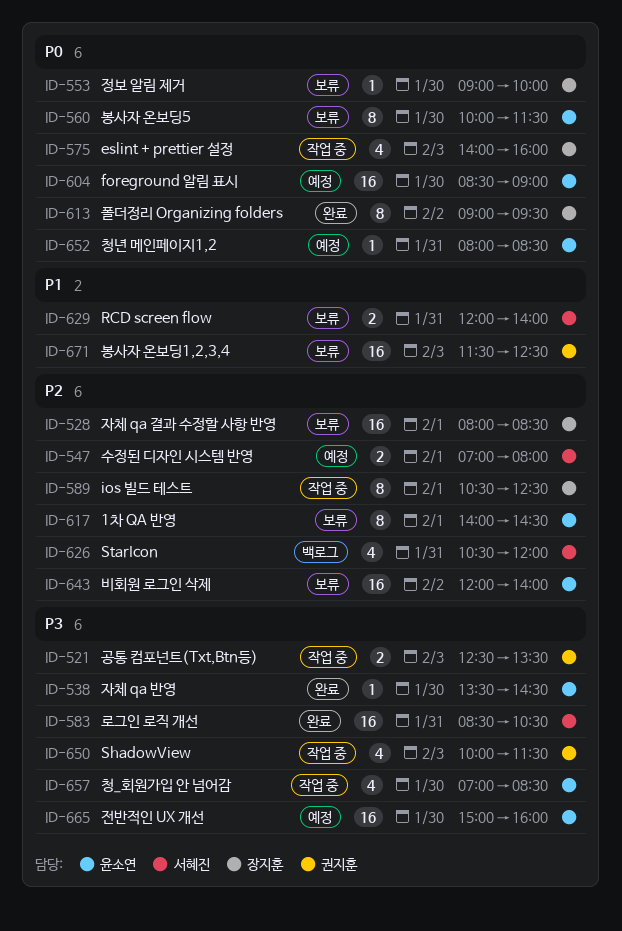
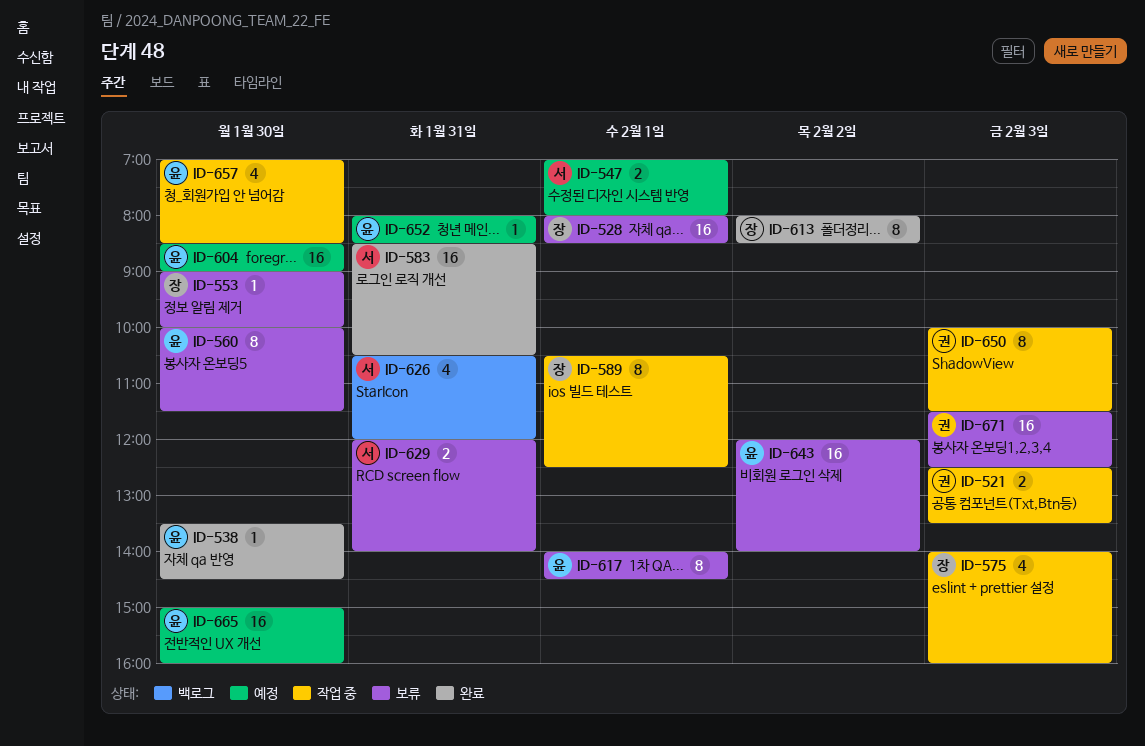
ID-613, begins: 09:00 -> 08:00
ID-613, ends: 09:30 -> 08:30
ID-650, estimate: 4 -> 8

